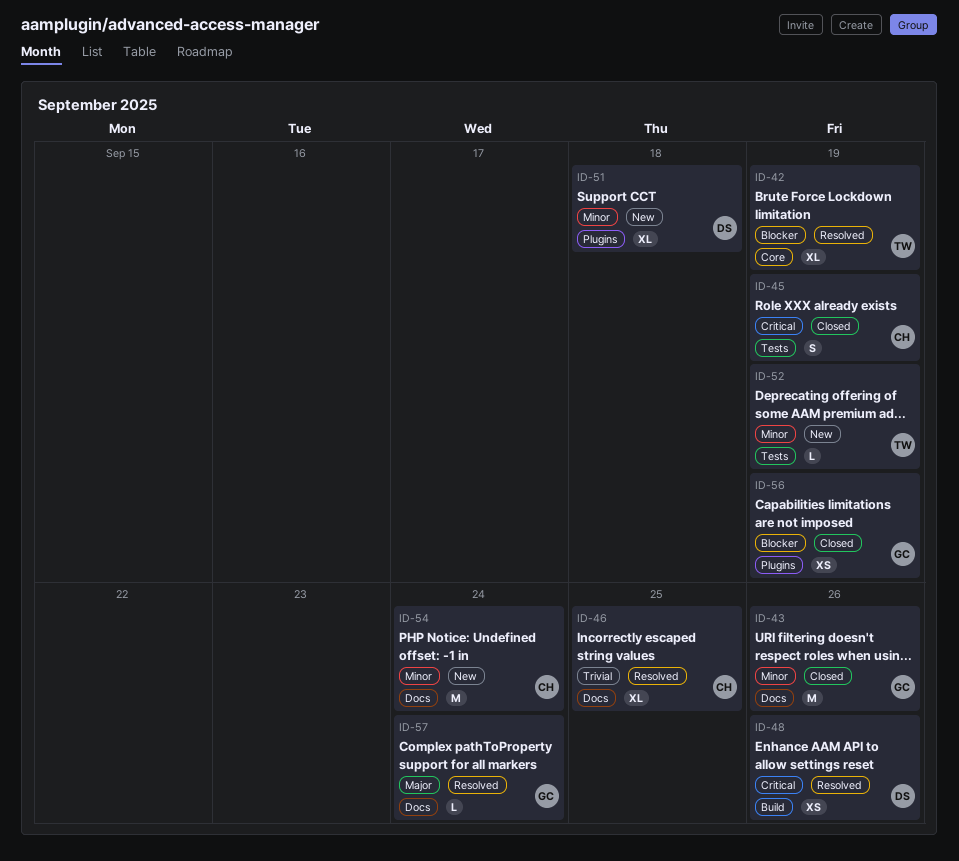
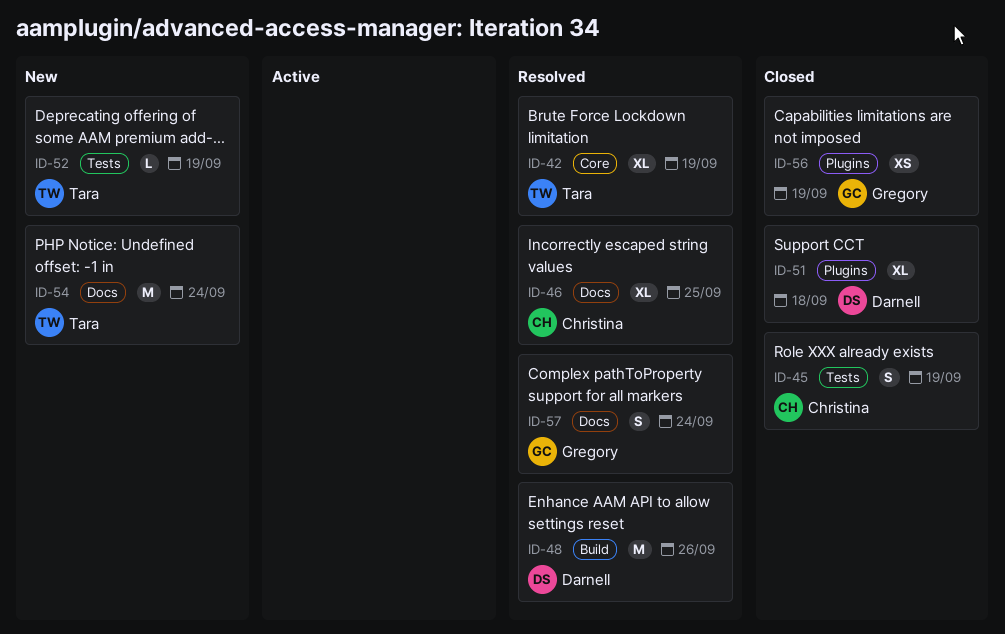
ID-43: present -> none
ID-48, estimate: XS -> M
ID-51, status: New -> Closed
ID-54, owner: Christina -> Tara
ID-57, estimate: L -> S

